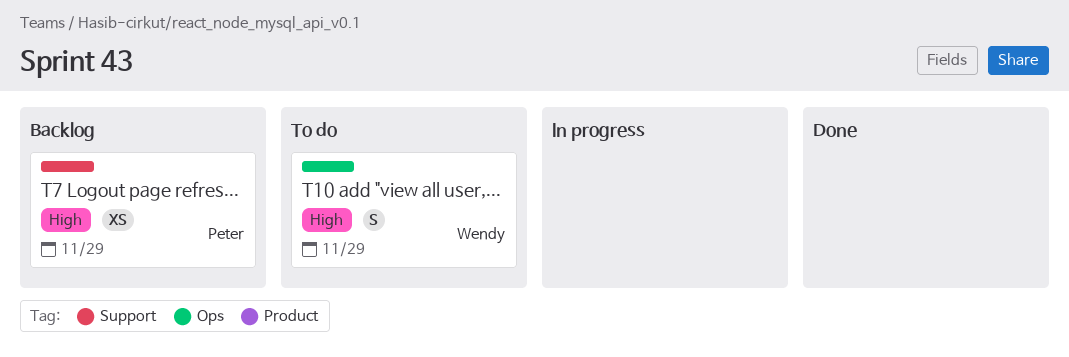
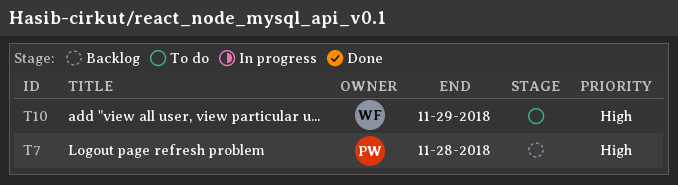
T7, due: Nov 29 -> Nov 28

